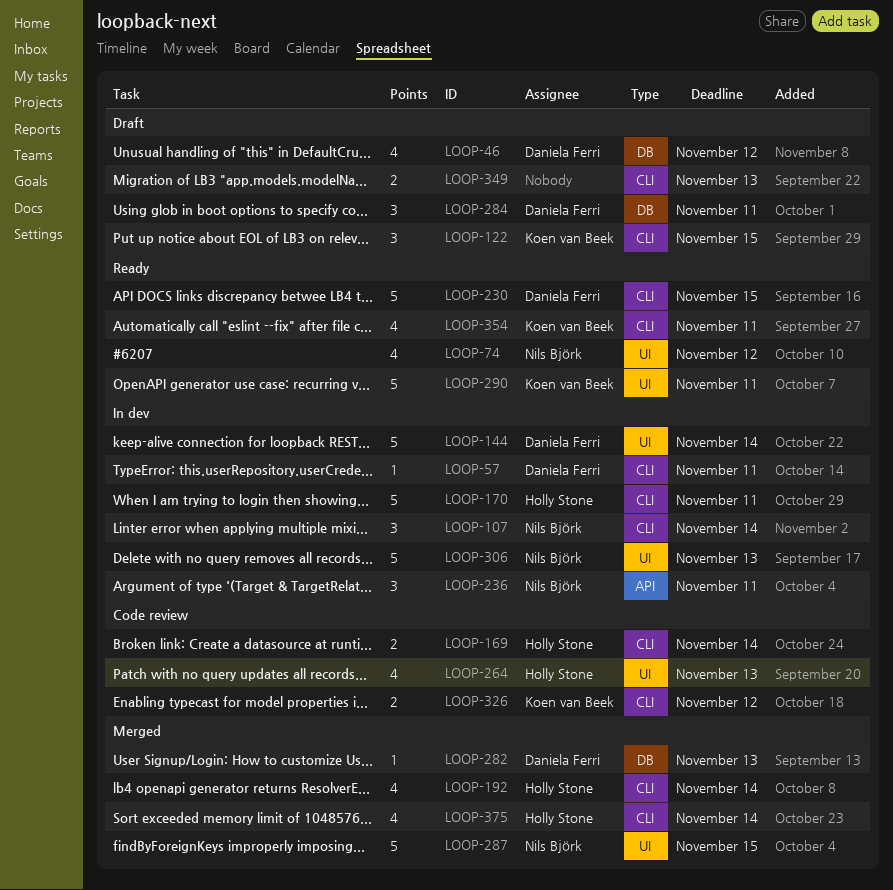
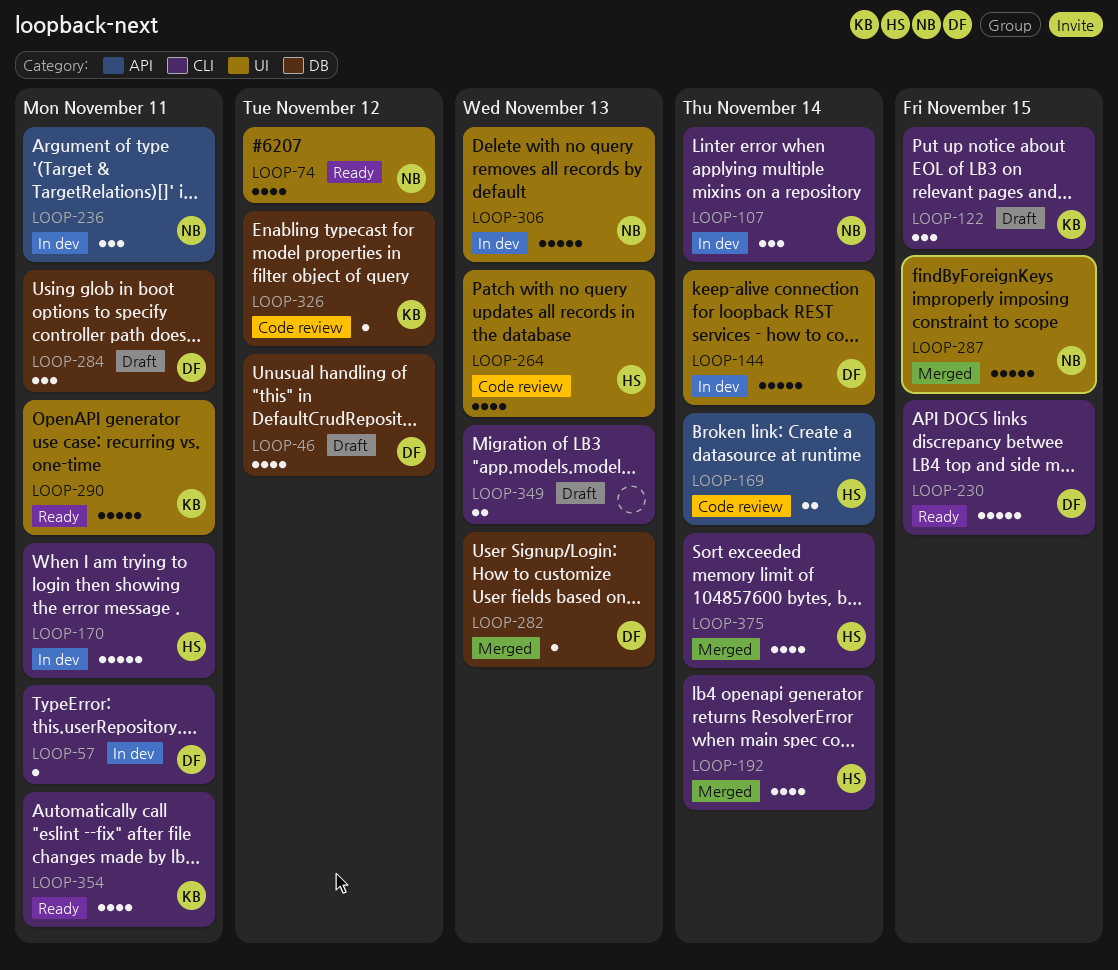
LOOP-169, label: CLI -> API
LOOP-326, label: CLI -> DB
LOOP-326, estimate: 2 -> 1

